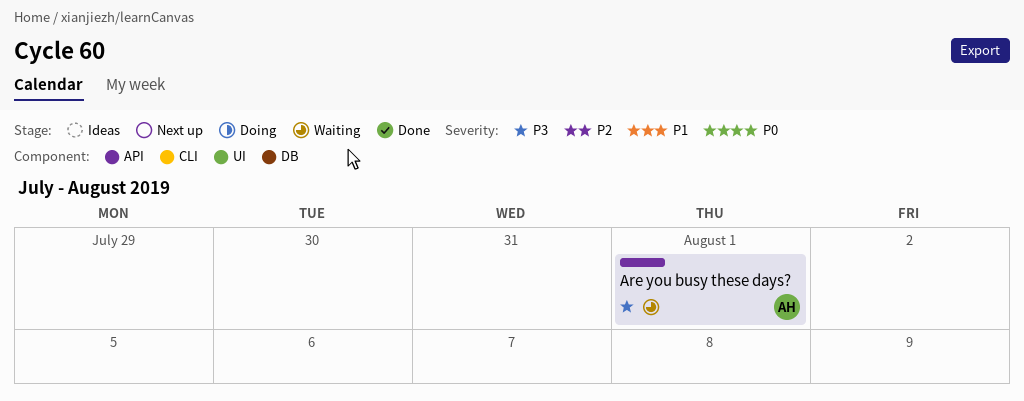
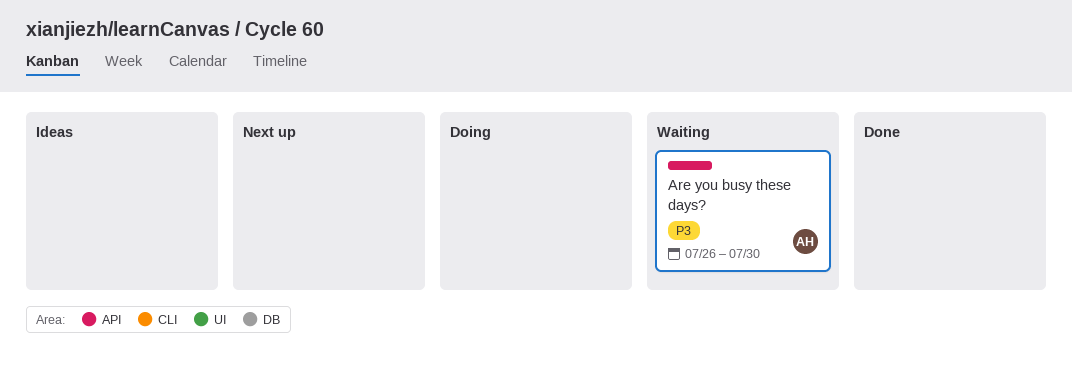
Are you busy these days?, due: Aug 1 -> Jul 30

